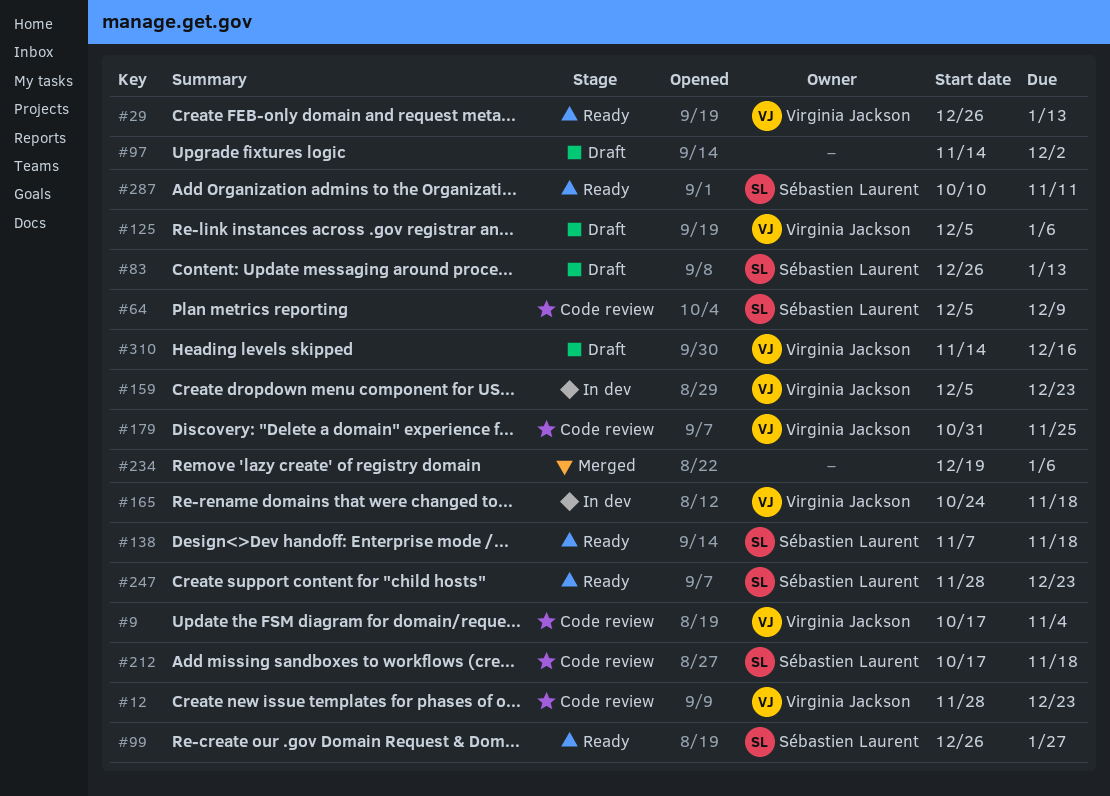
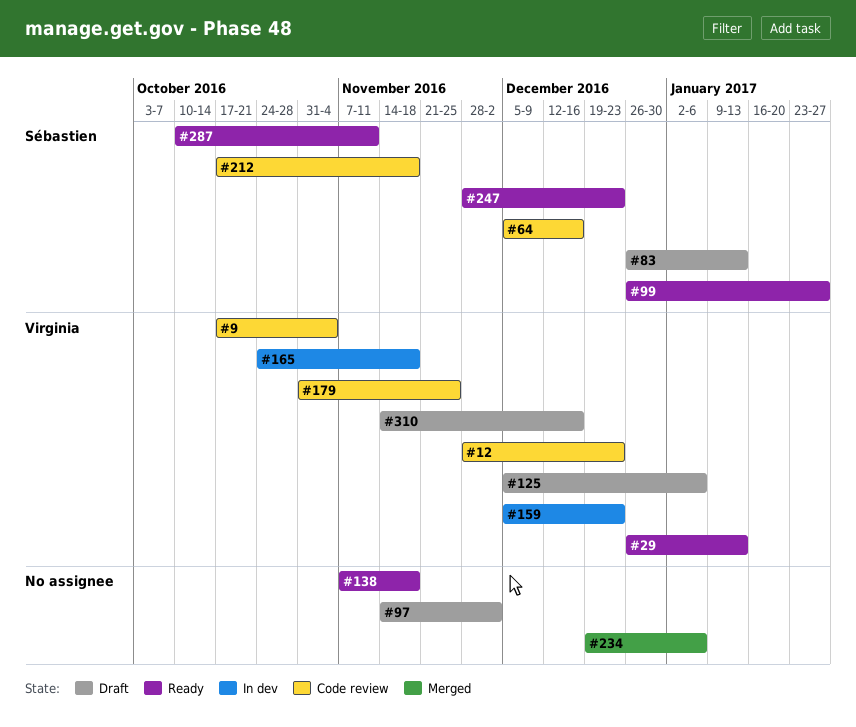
#64, due: Dec 9 -> Dec 16
#138, owner: Sébastien Laurent -> none

